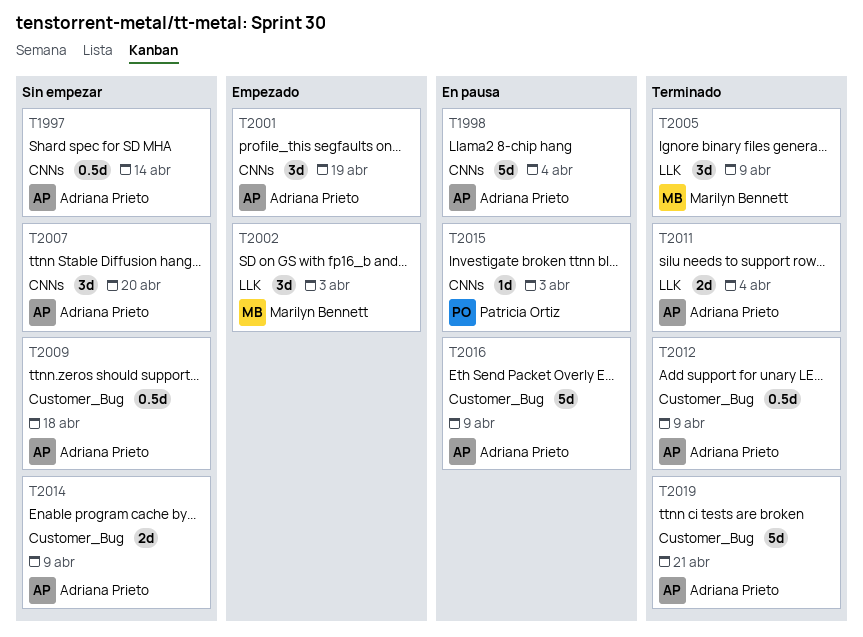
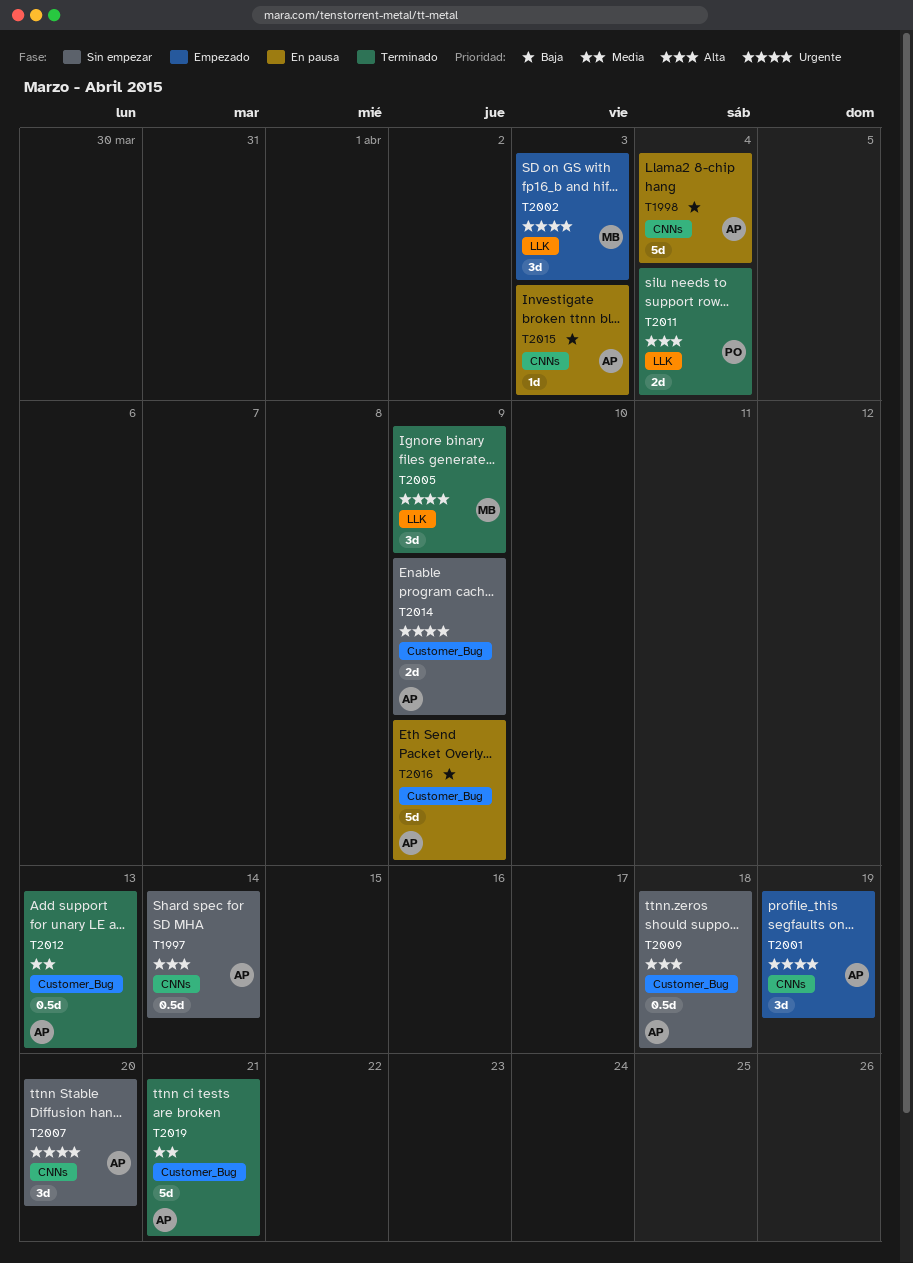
T2011, owner: Adriana Prieto -> Patricia Ortiz
T2012, due: Apr 9 -> Apr 13
T2015, owner: Patricia Ortiz -> Adriana Prieto

